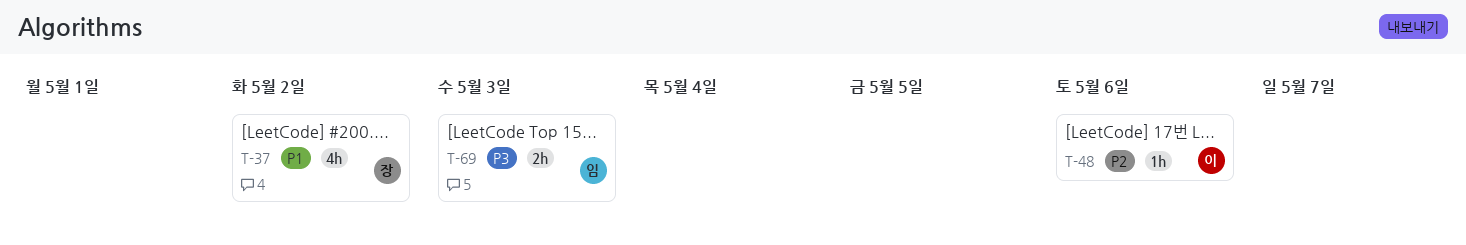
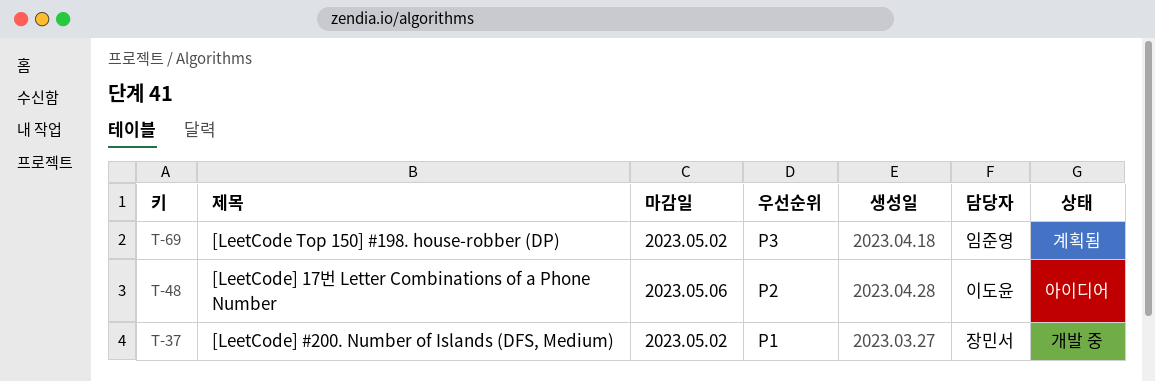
T-69, due: May 3 -> May 2

